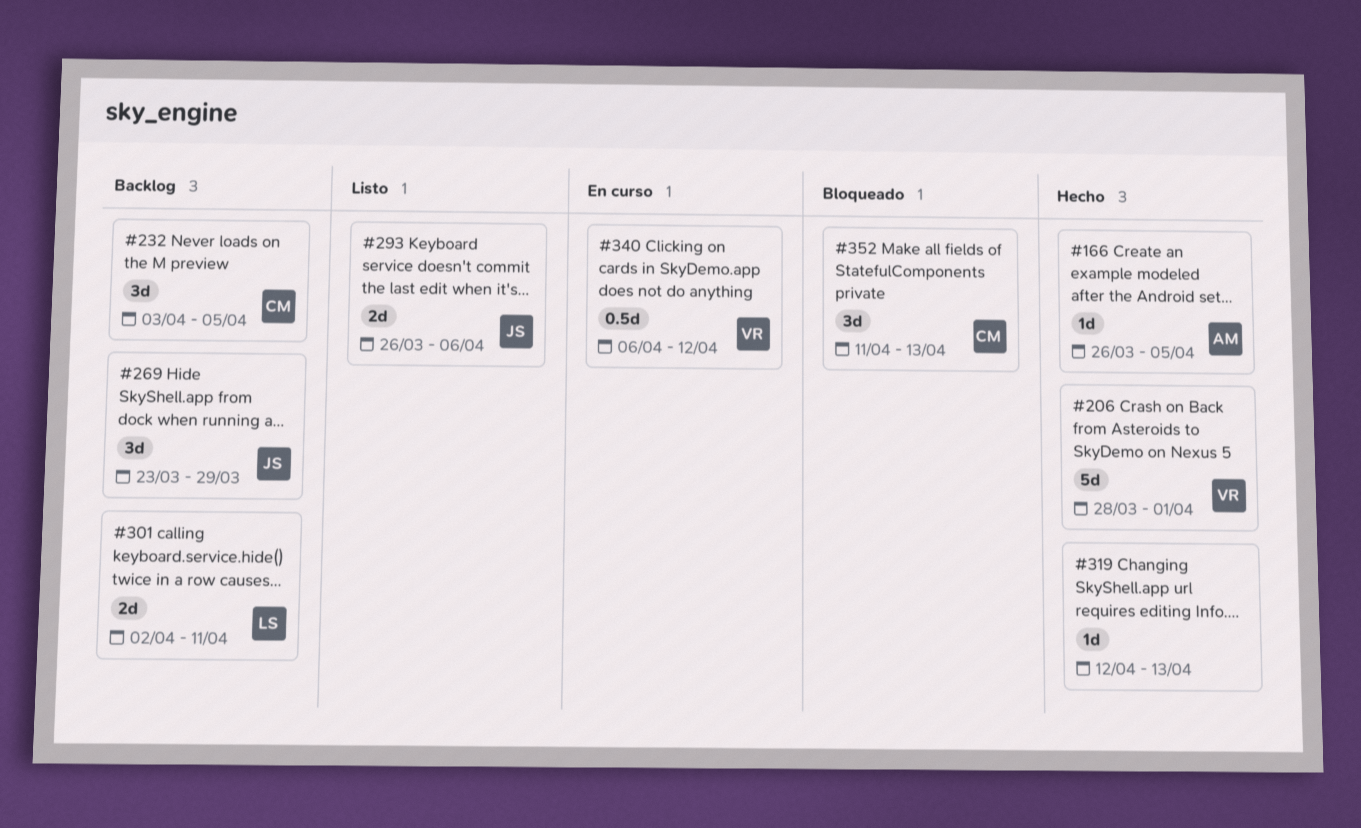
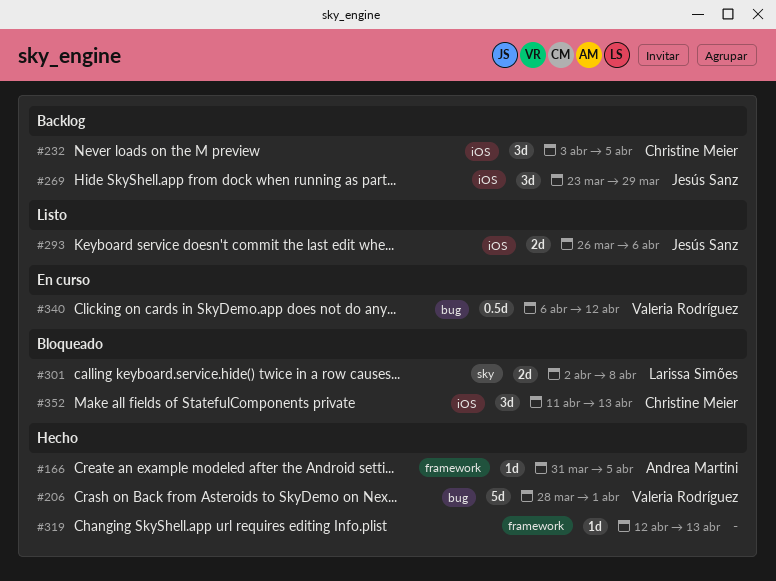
#166, start: Mar 26 -> Mar 31
#301, status: Backlog -> Bloqueado
#301, due: Apr 11 -> Apr 8

